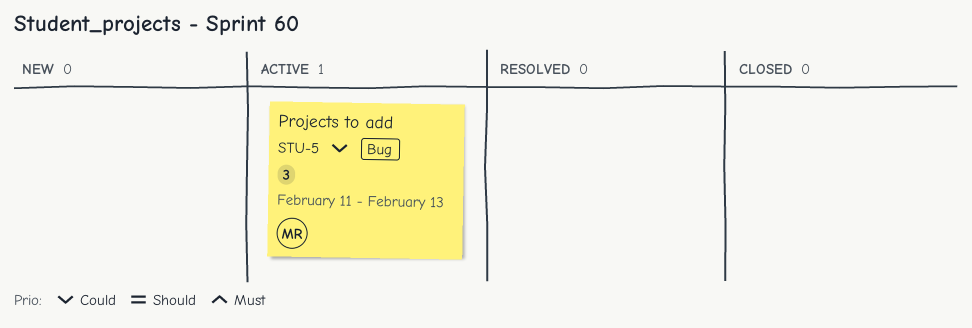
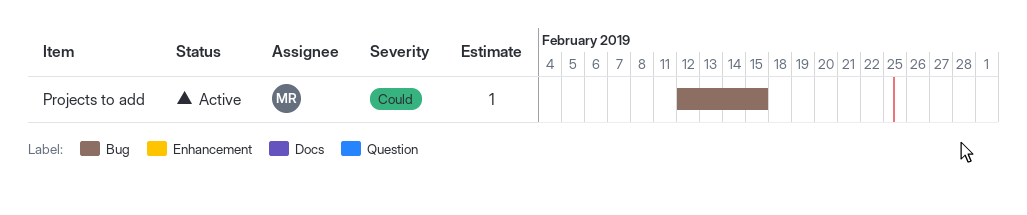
Projects to add, estimate: 3 -> 1
Projects to add, start: Feb 11 -> Feb 12
Projects to add, due: Feb 13 -> Feb 15

